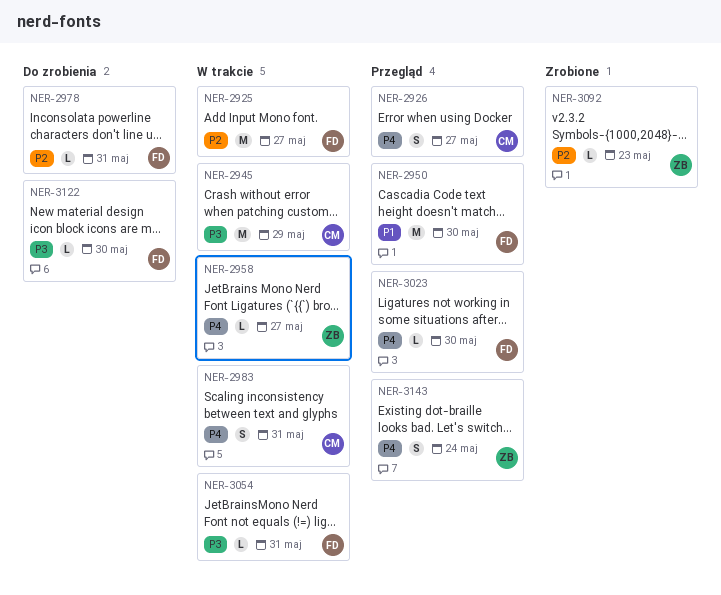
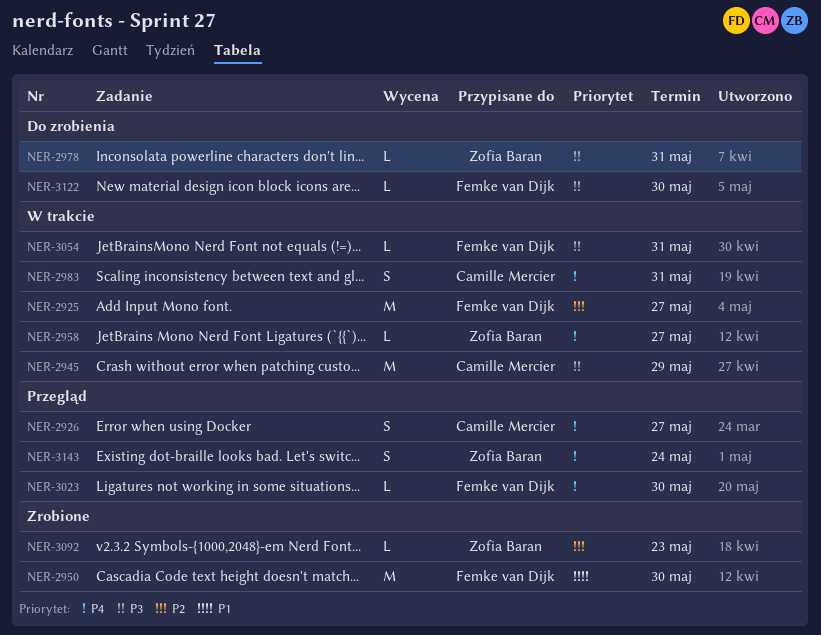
NER-2950, status: Przegląd -> Zrobione
NER-2978, owner: Femke van Dijk -> Zofia Baran
NER-2978, priority: P2 -> P3

